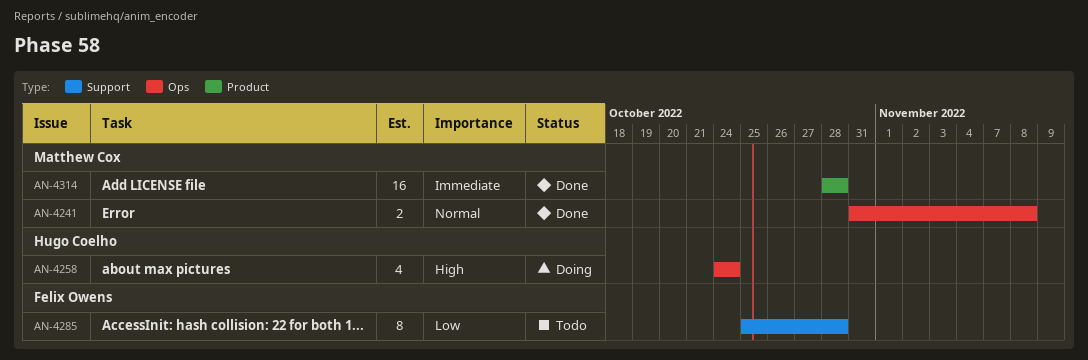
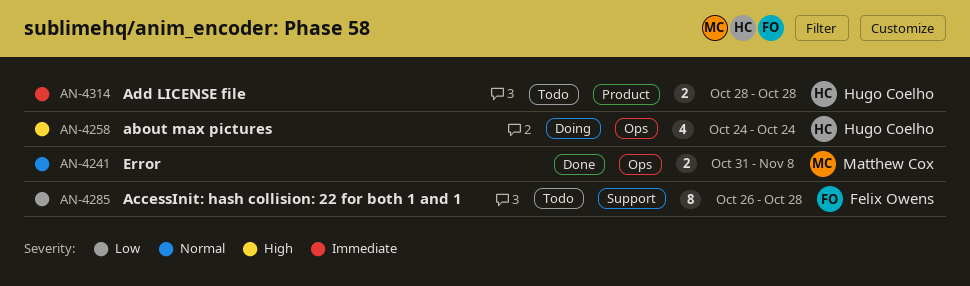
AN-4285, start: Oct 25 -> Oct 26
AN-4314, status: Done -> Todo
AN-4314, owner: Matthew Cox -> Hugo Coelho
AN-4314, estimate: 16 -> 2

